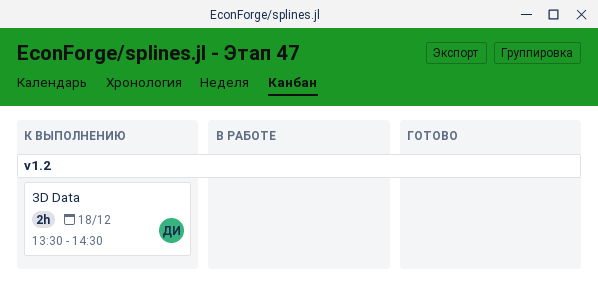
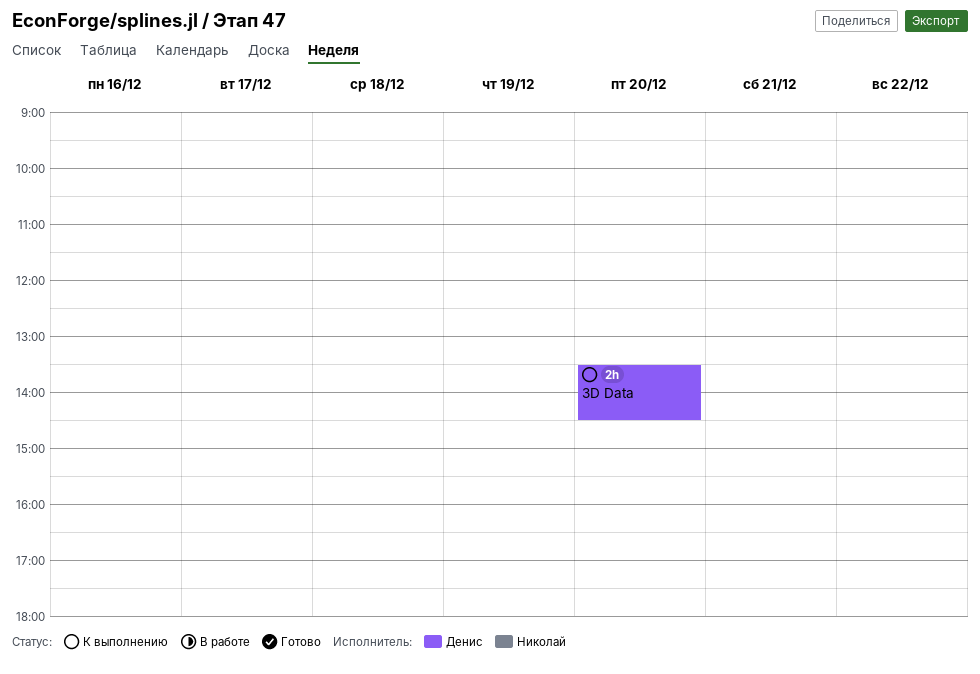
3D Data, day: Dec 18 -> Dec 20

